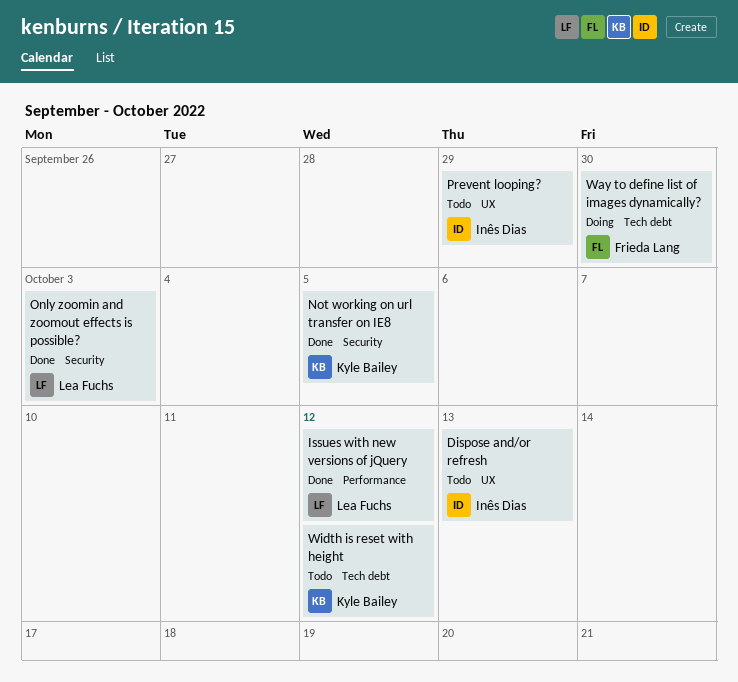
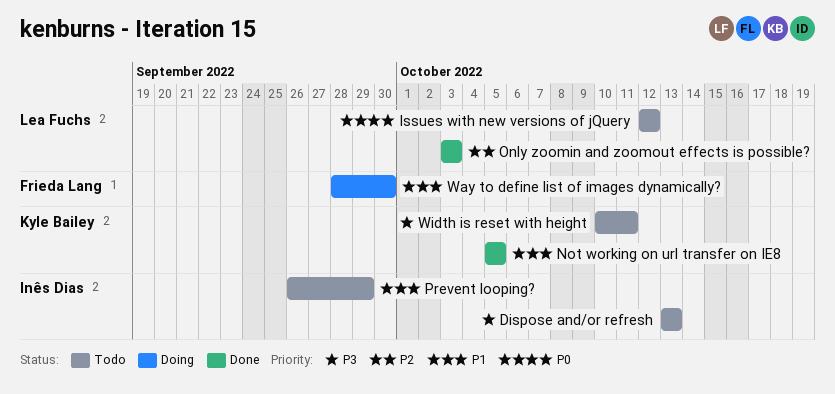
Issues with new versions of jQuery, status: Done -> Todo
Width is reset with height, due: Oct 12 -> Oct 11

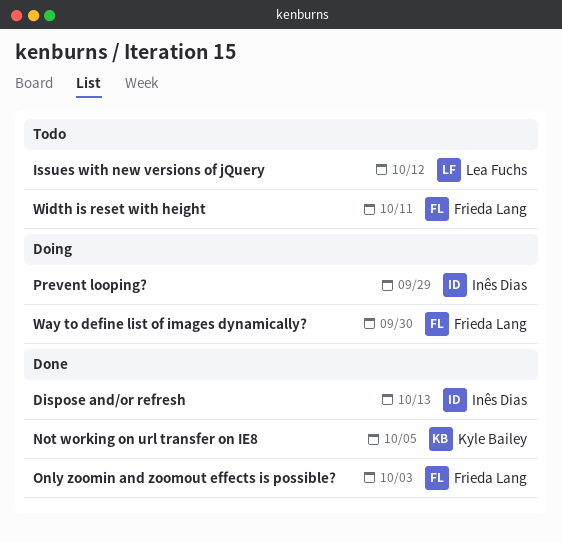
Dispose and/or refresh, status: Todo -> Done
Only zoomin and zoomout effects is possible?, owner: Lea Fuchs -> Frieda Lang
Prevent looping?, status: Todo -> Doing
Width is reset with height, owner: Kyle Bailey -> Frieda Lang

